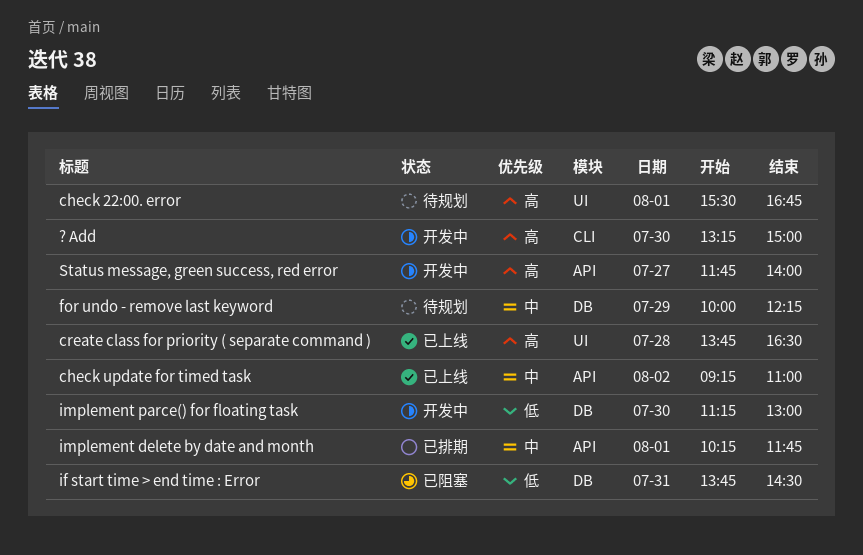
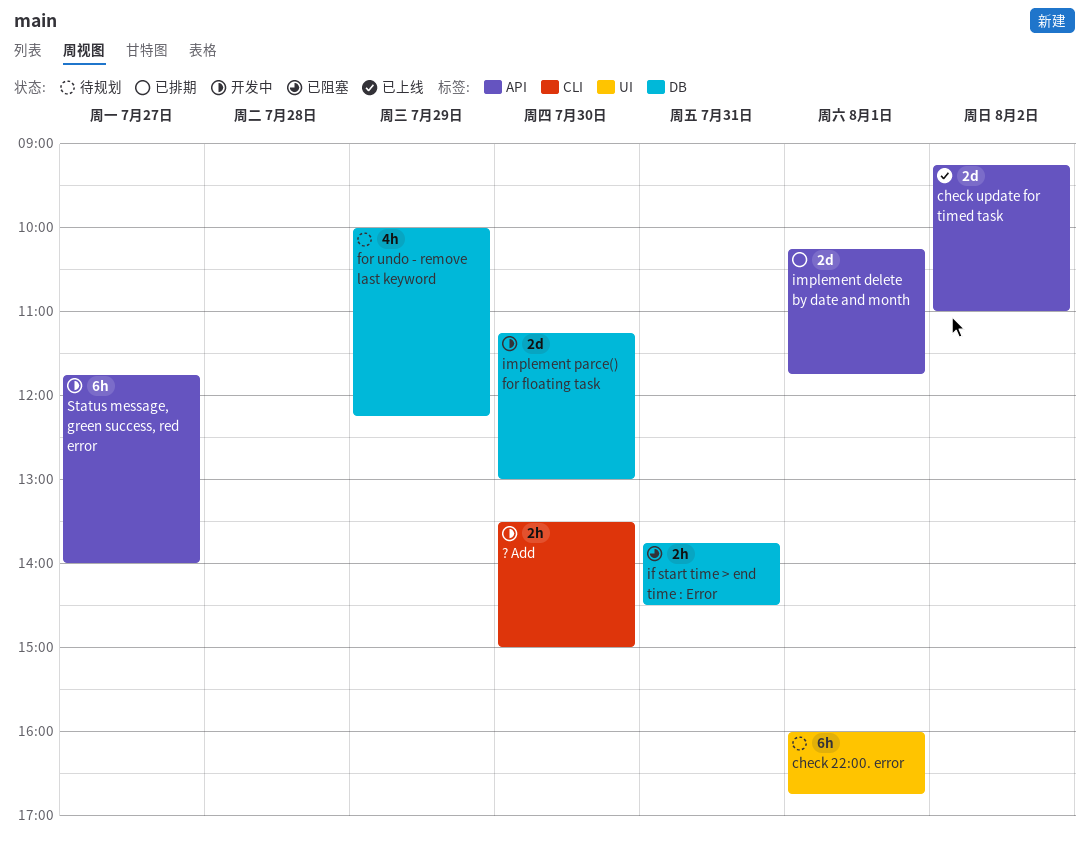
? Add, begins: 13:15 -> 13:30
check 22:00. error, begins: 15:30 -> 16:00
create class for priority ( separate command ): present -> none

